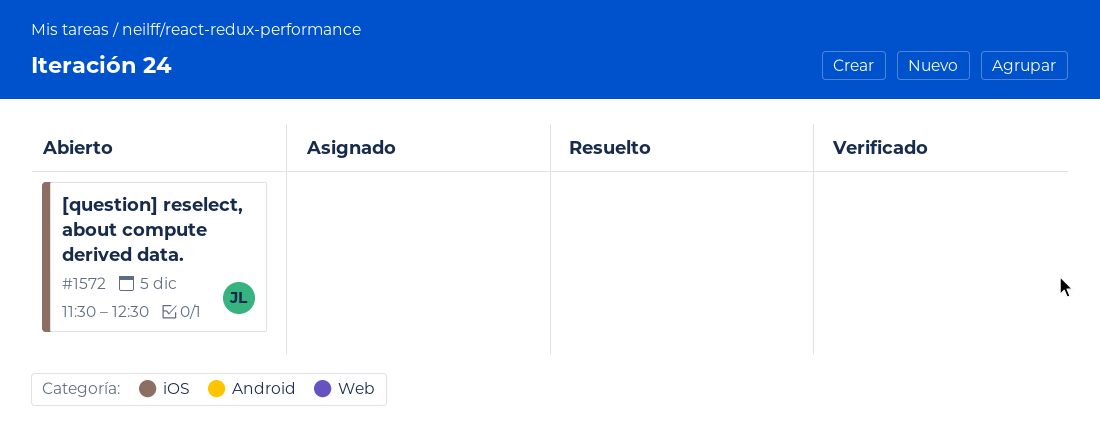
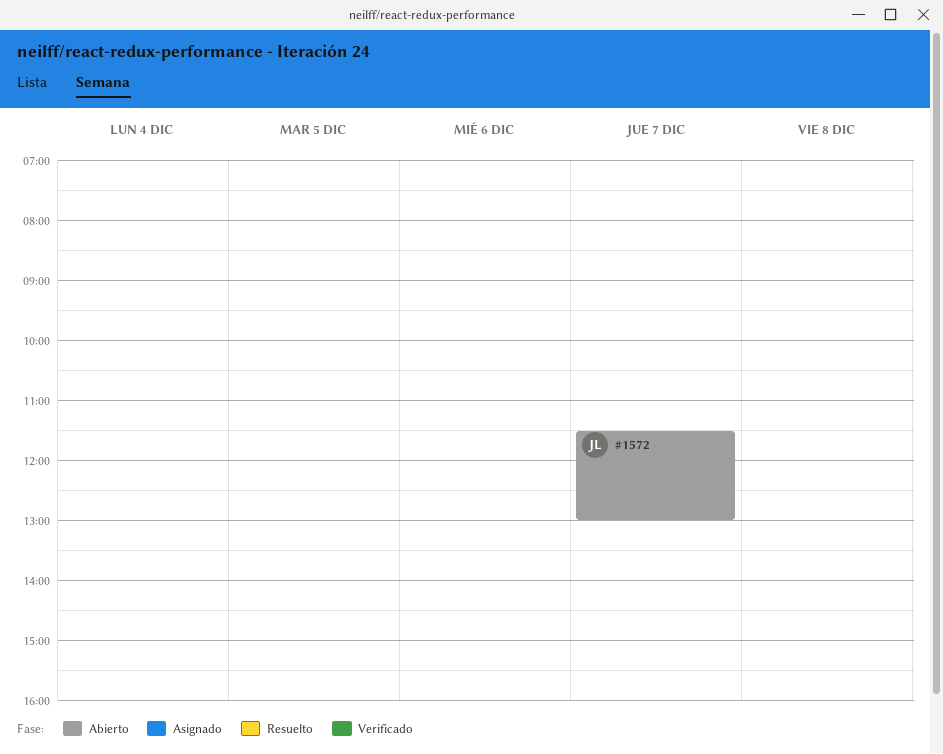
#1572, day: Dec 5 -> Dec 7
#1572, ends: 12:30 -> 13:00

